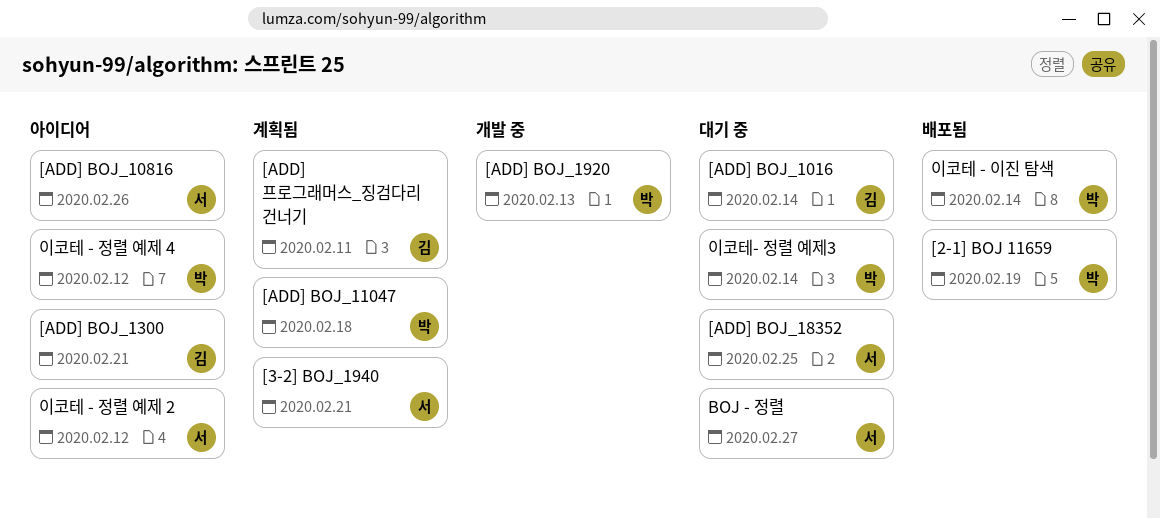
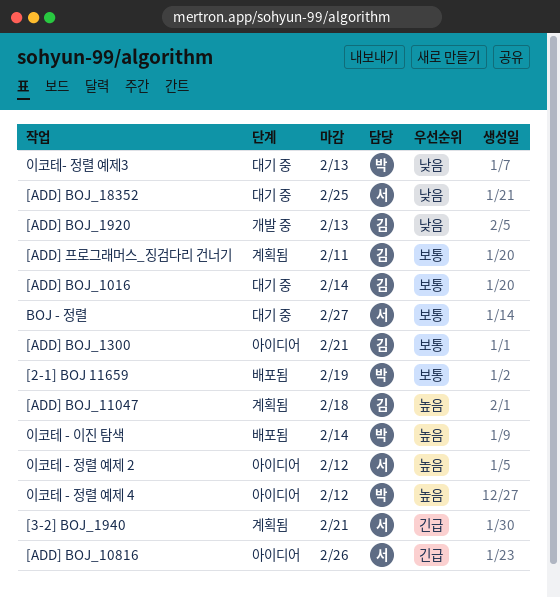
[ADD] BOJ_11047, owner: 박 -> 김
[ADD] BOJ_1920, owner: 박 -> 김
이코테- 정렬 예제3, due: Feb 14 -> Feb 13

